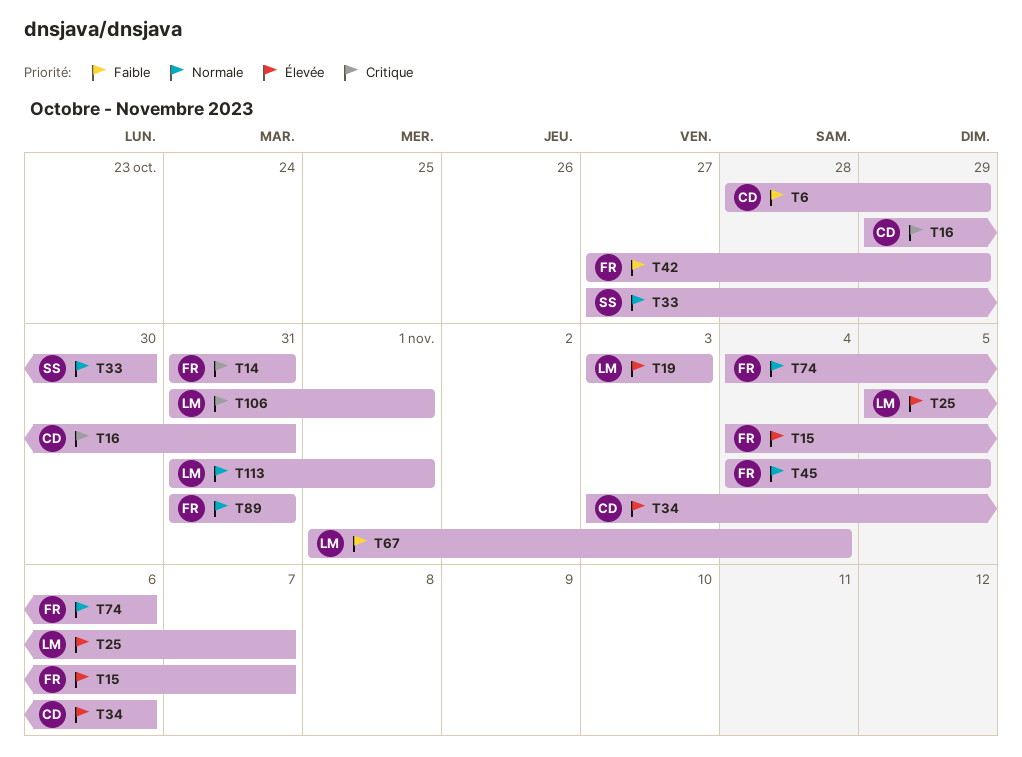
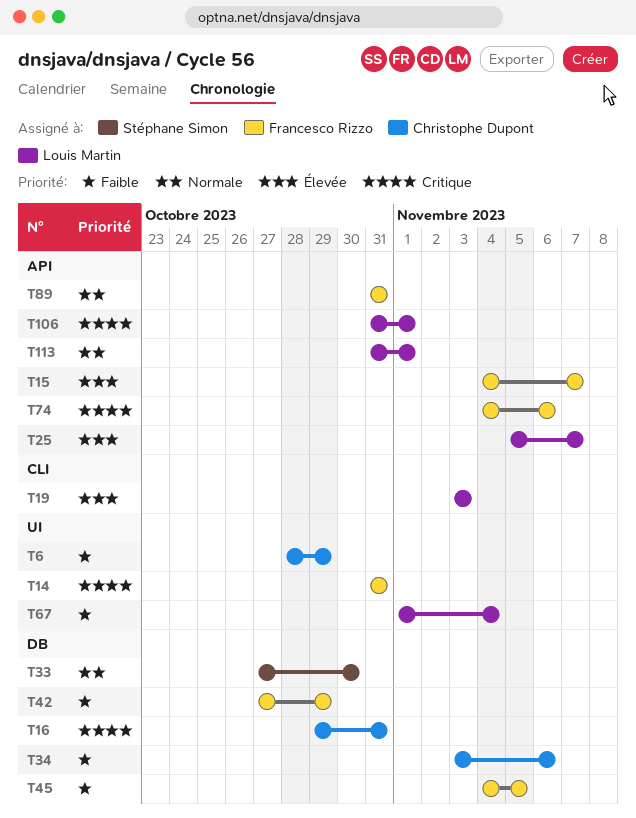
T34, priority: Élevée -> Faible
T45, priority: Normale -> Faible
T74, priority: Normale -> Critique

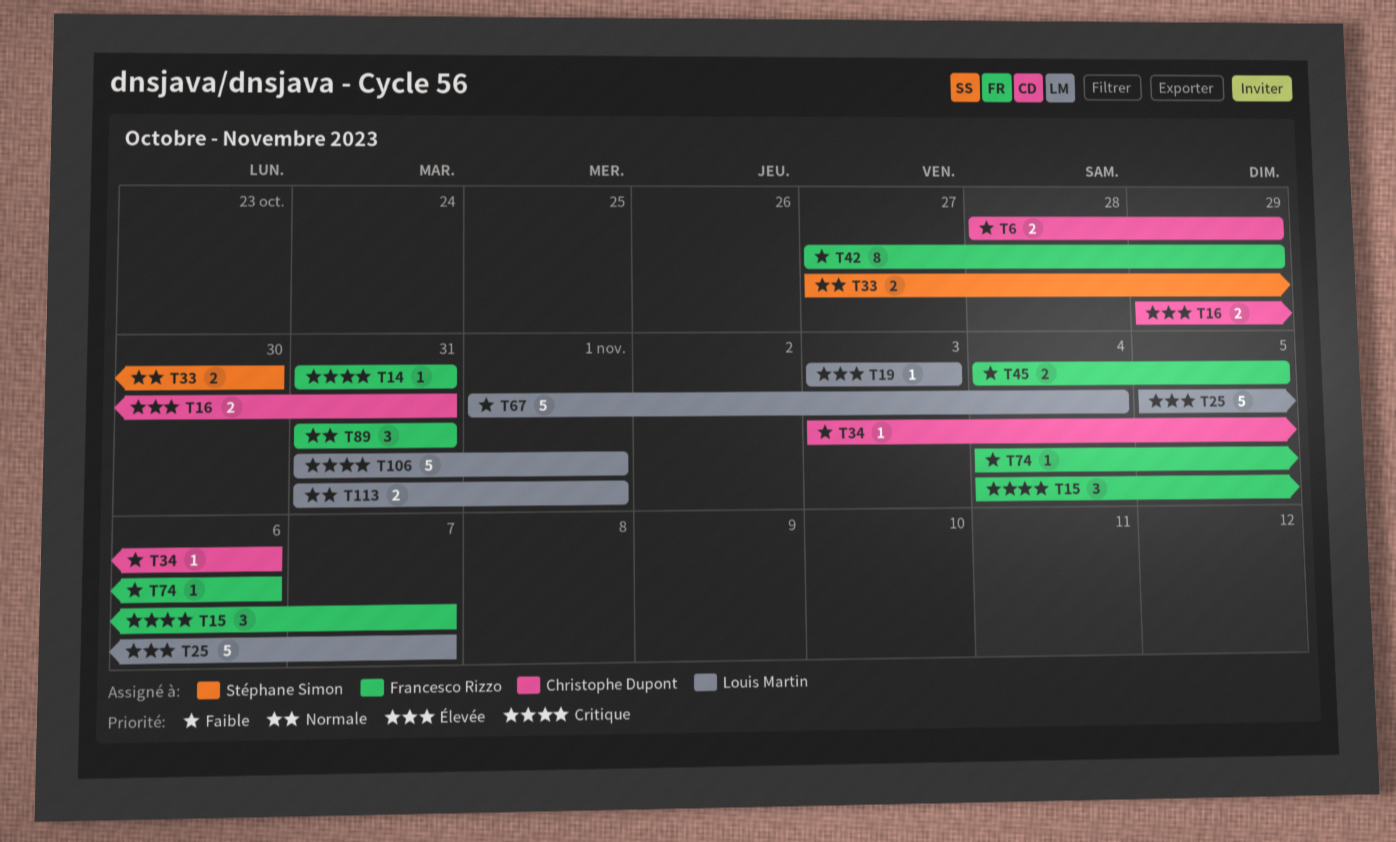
T15, priority: Élevée -> Critique
T16, priority: Critique -> Élevée
T74, priority: Critique -> Faible

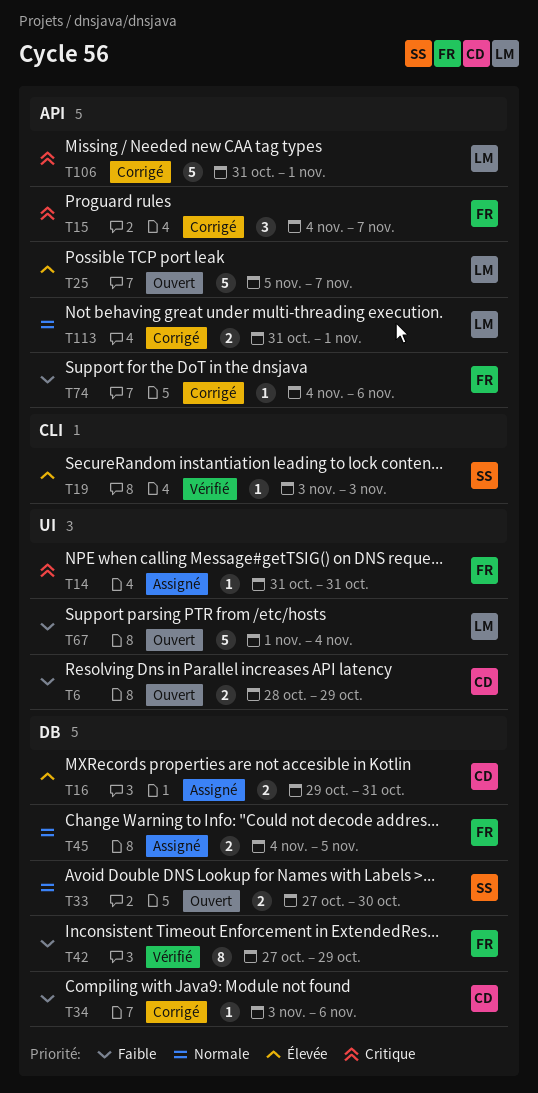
T19, owner: Louis Martin -> Stéphane Simon
T45, priority: Faible -> Normale
T89: present -> none

